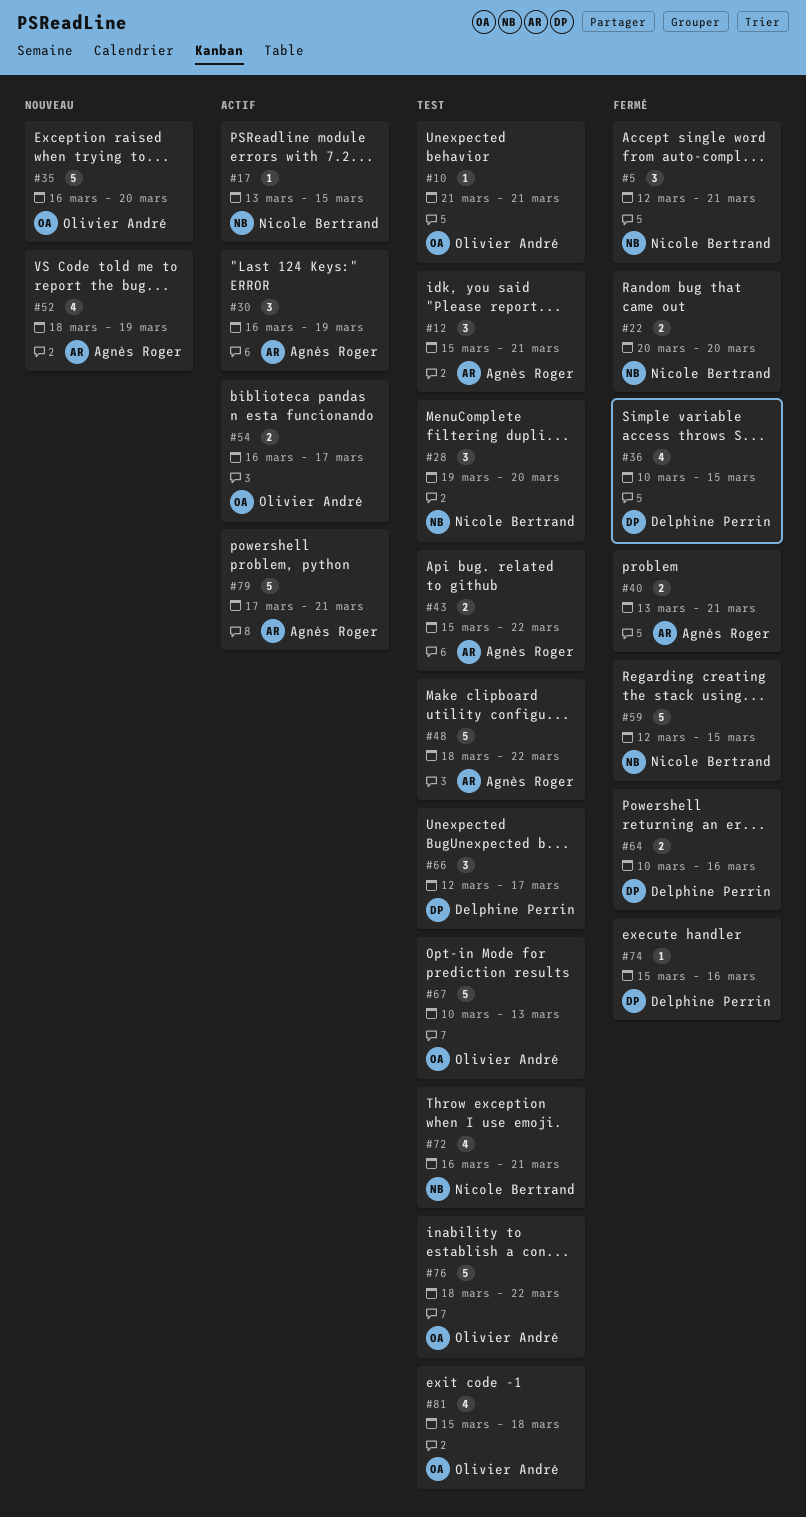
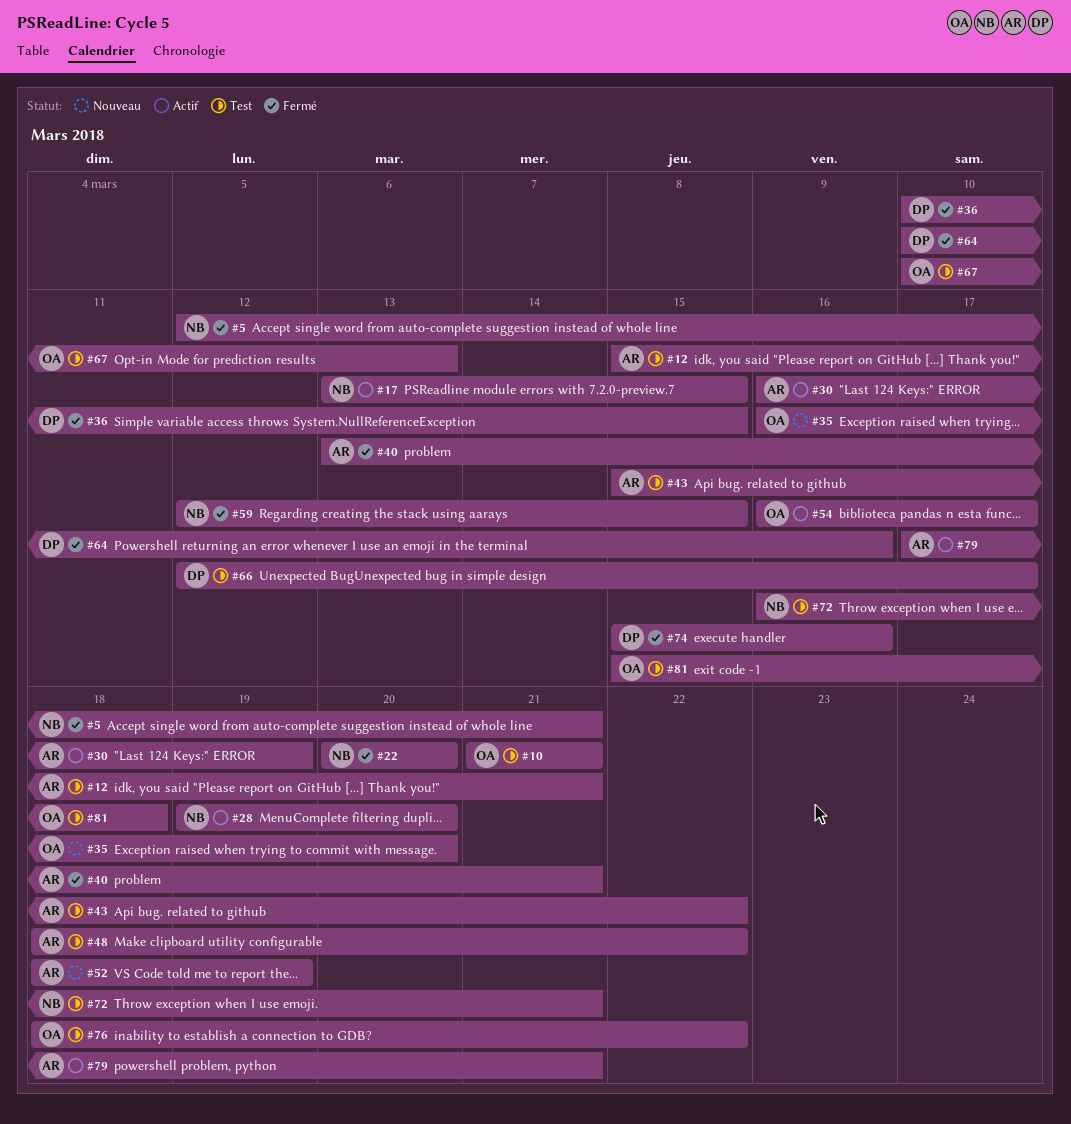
#28, status: Test -> Actif

